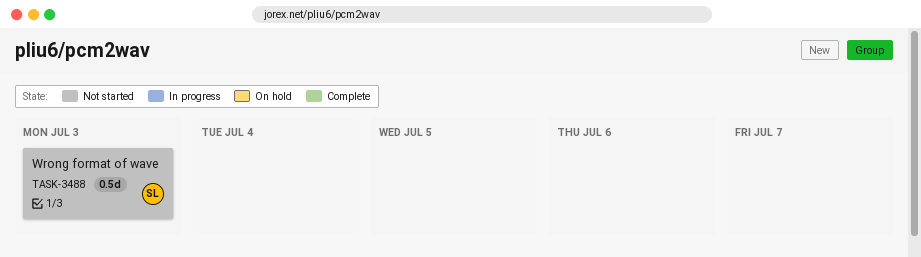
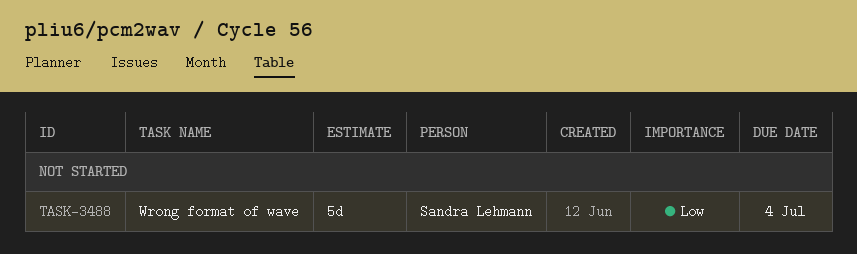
TASK-3488, estimate: 0.5d -> 5d
TASK-3488, due: Jul 3 -> Jul 4

